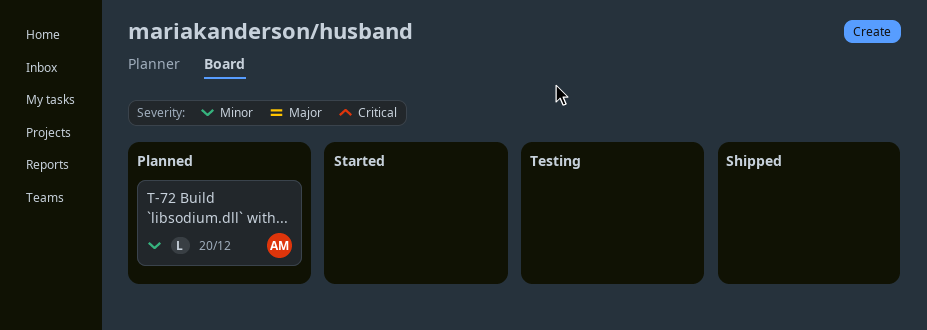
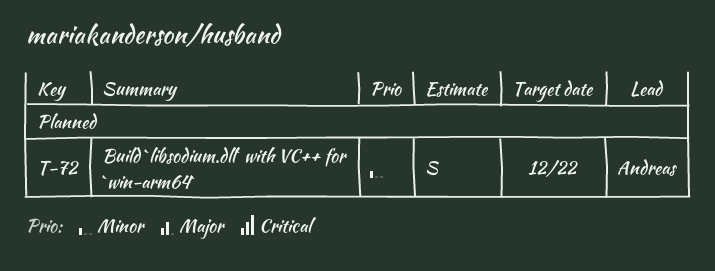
T-72, estimate: L -> S
T-72, due: Dec 20 -> Dec 22

